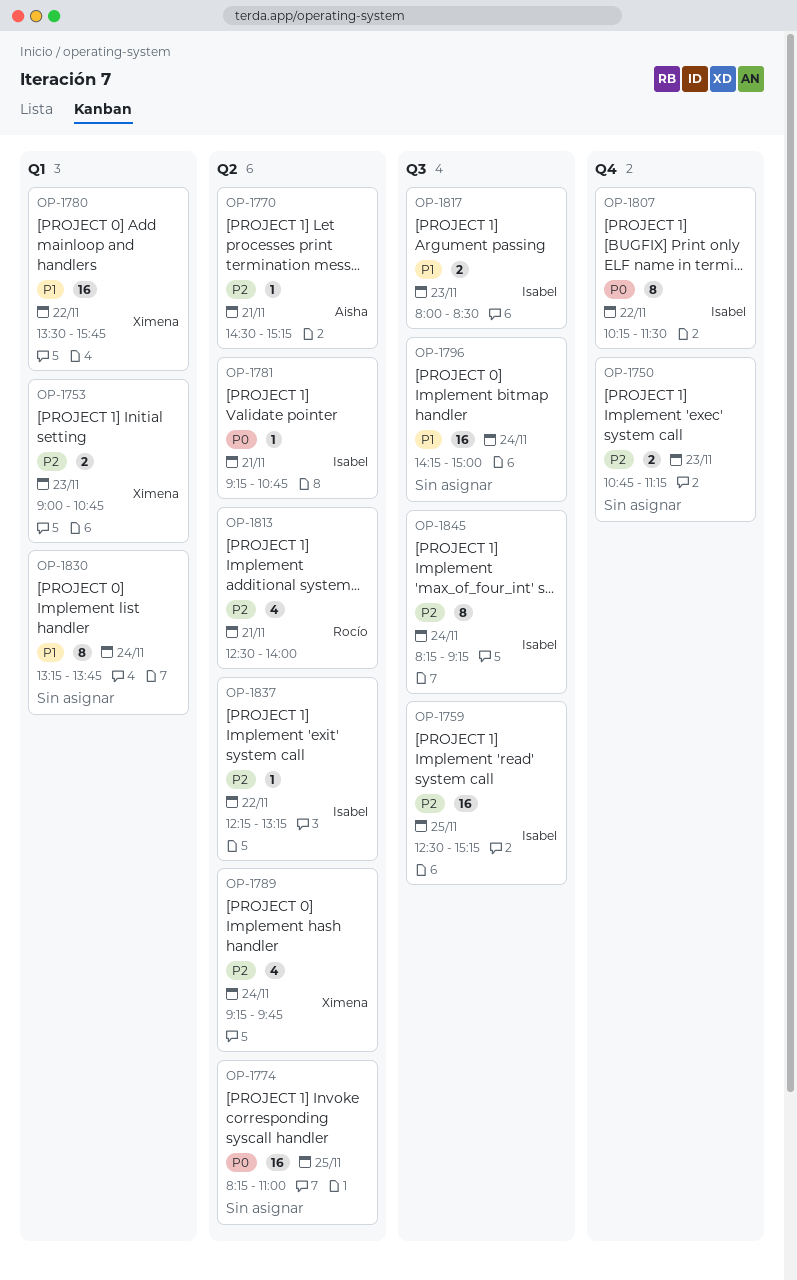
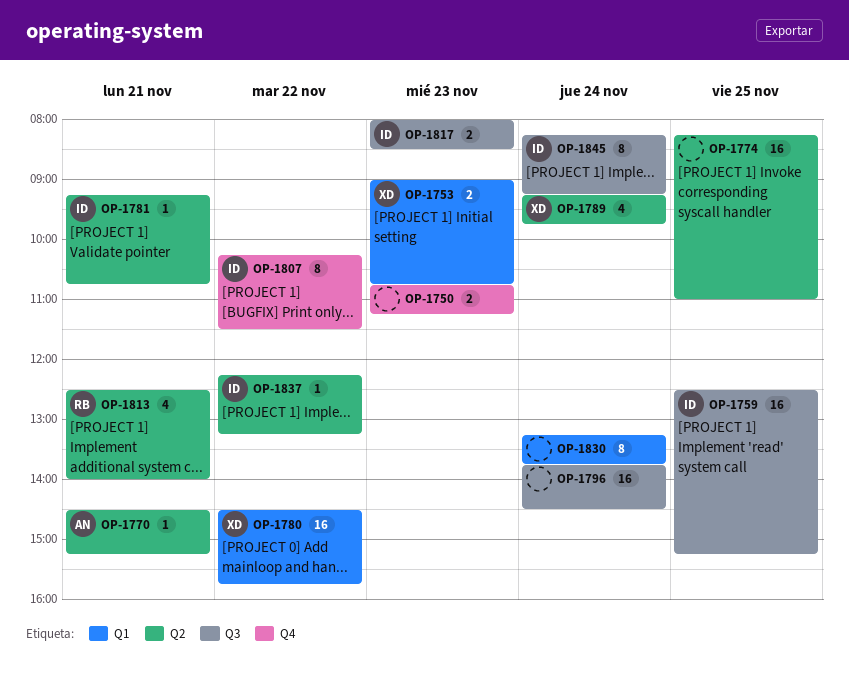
OP-1780, begins: 13:30 -> 14:30
OP-1796, begins: 14:15 -> 13:45
OP-1796, ends: 15:00 -> 14:30

